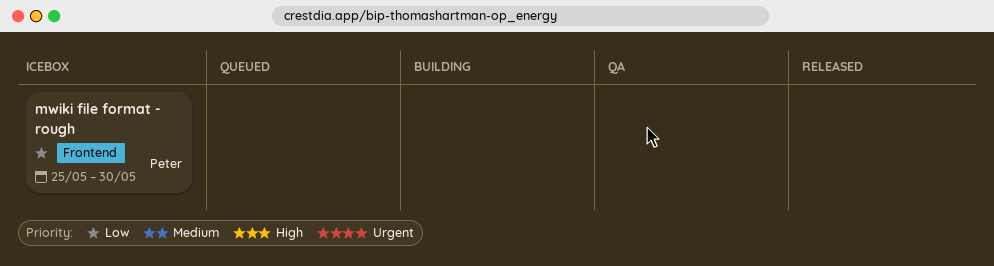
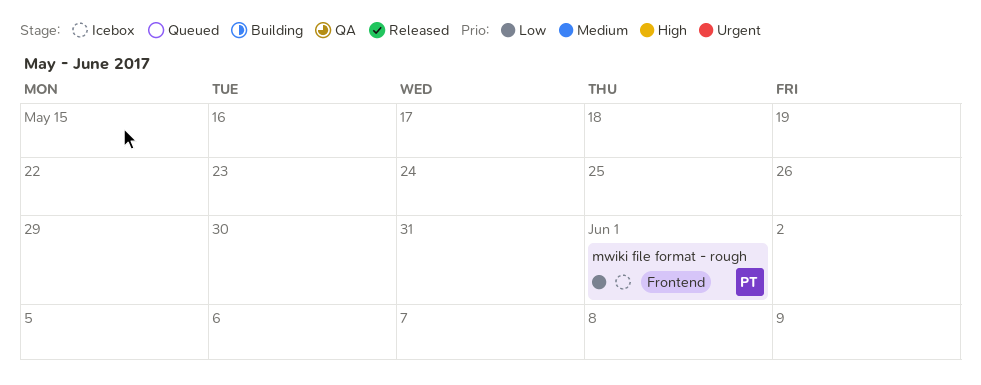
mwiki file format - rough, due: May 30 -> Jun 1

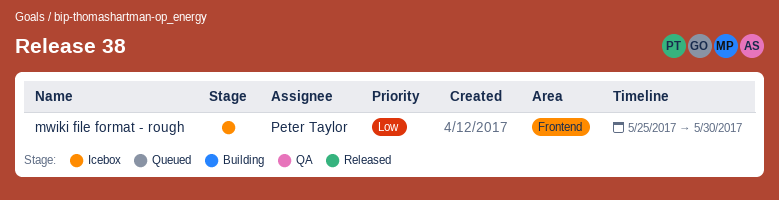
mwiki file format - rough, due: Jun 1 -> May 30

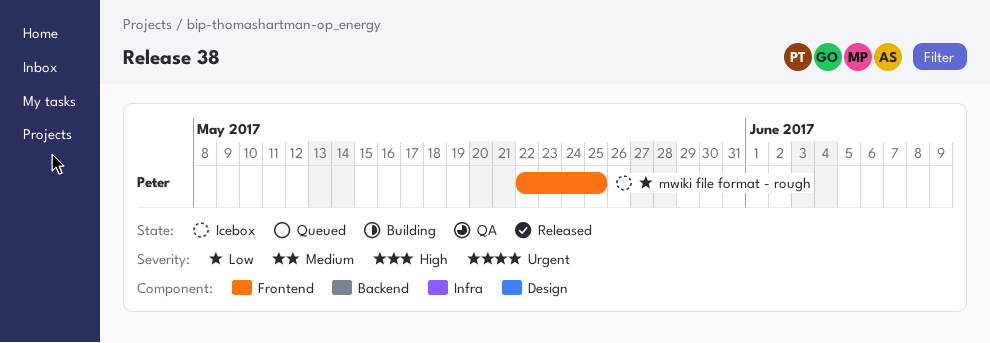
mwiki file format - rough, start: May 25 -> May 22
mwiki file format - rough, due: May 30 -> May 25

